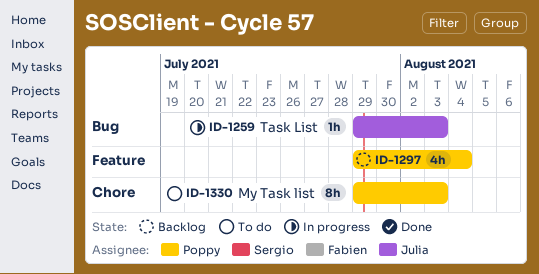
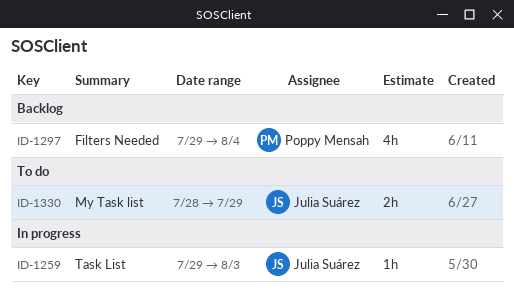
ID-1330, owner: Poppy Mensah -> Julia Suárez
ID-1330, estimate: 8h -> 2h
ID-1330, start: Jul 29 -> Jul 28
ID-1330, due: Aug 3 -> Jul 29

